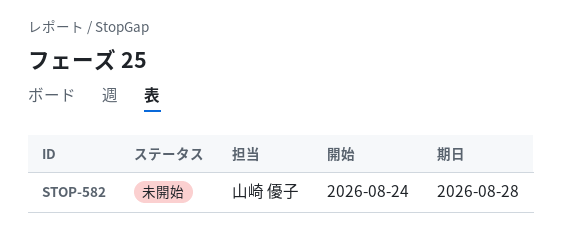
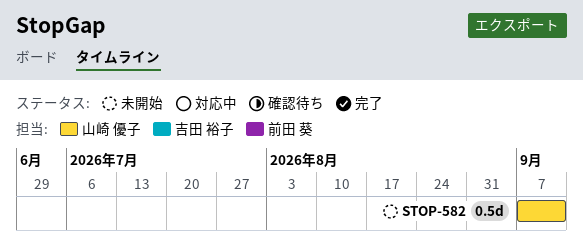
STOP-582, start: Aug 24 -> Sep 7
STOP-582, due: Aug 28 -> Sep 11

